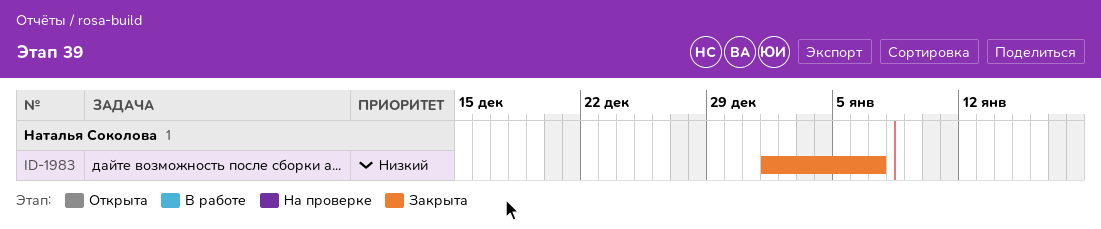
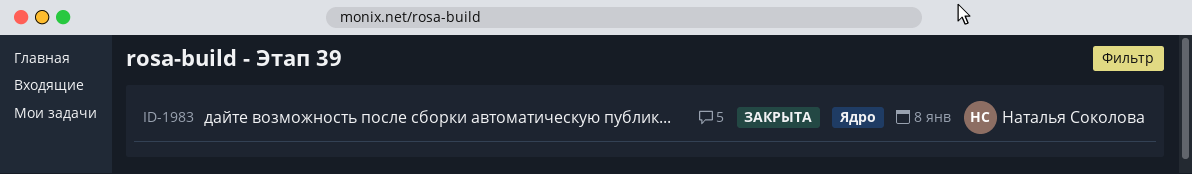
ID-1983, due: Jan 7 -> Jan 8

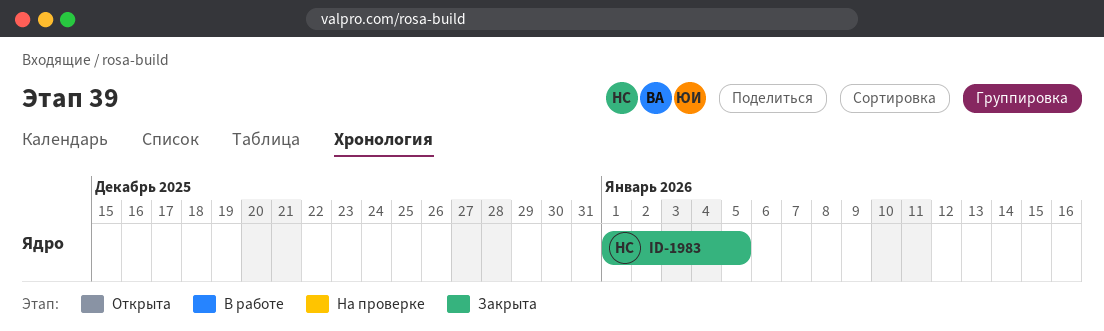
ID-1983, due: Jan 8 -> Jan 5

